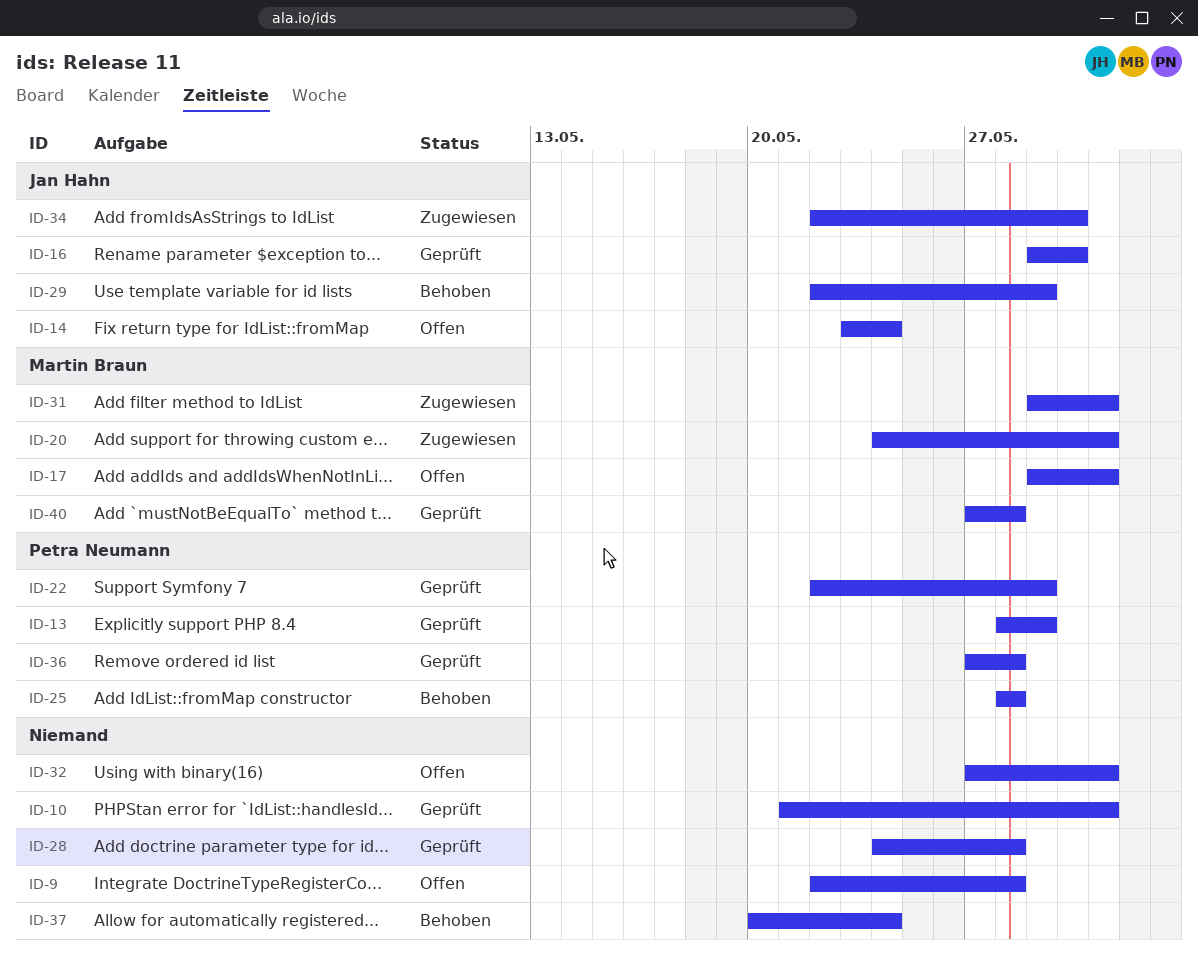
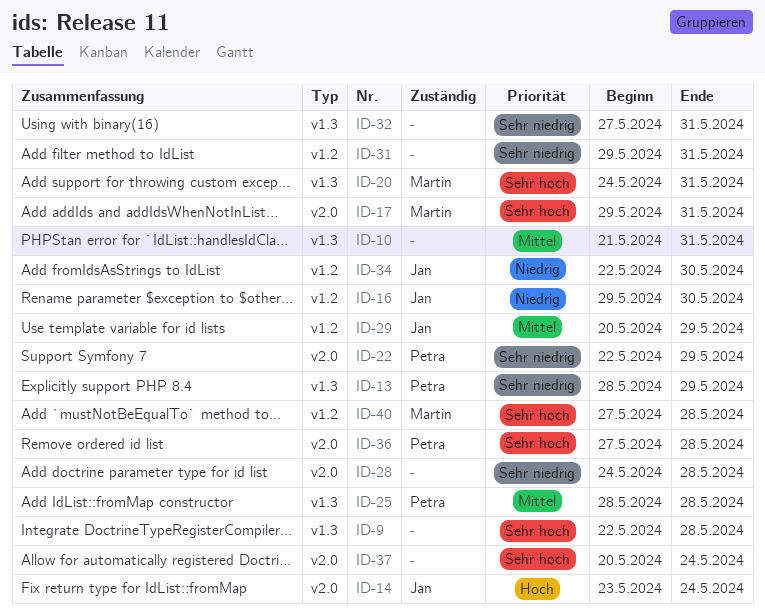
ID-29, start: May 22 -> May 20
ID-31, owner: Martin Braun -> none

